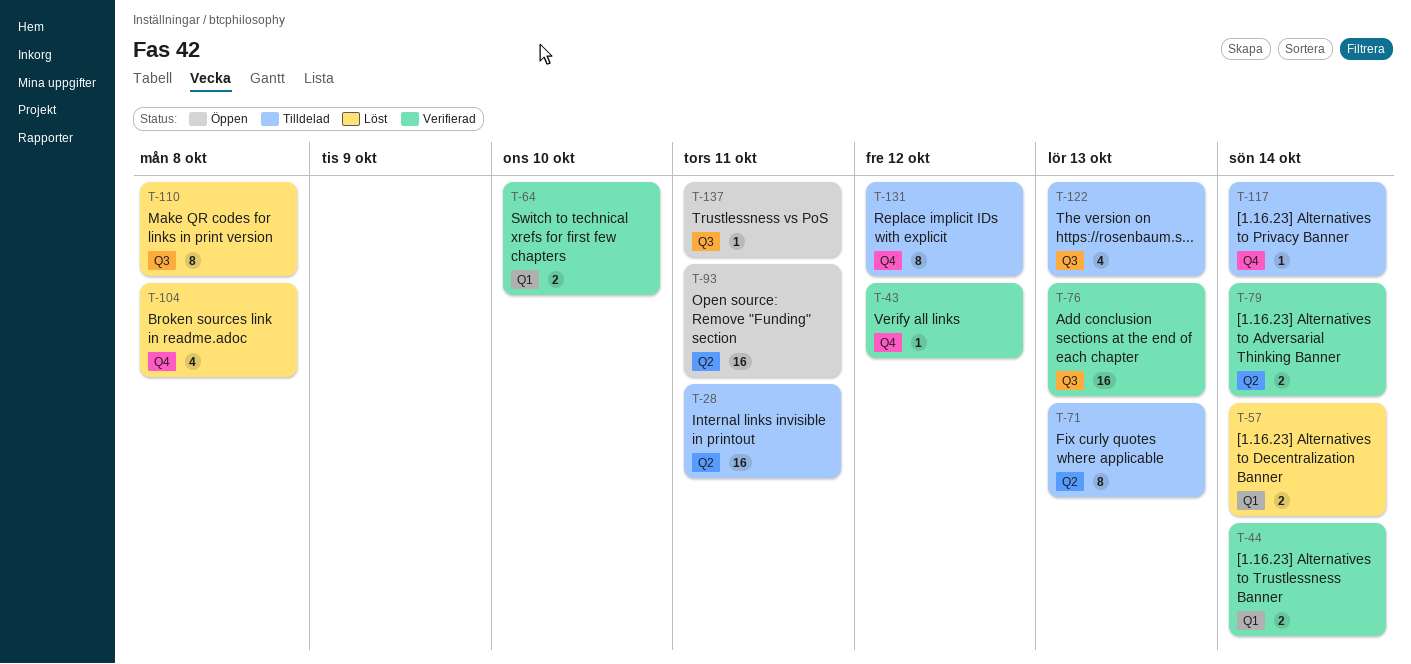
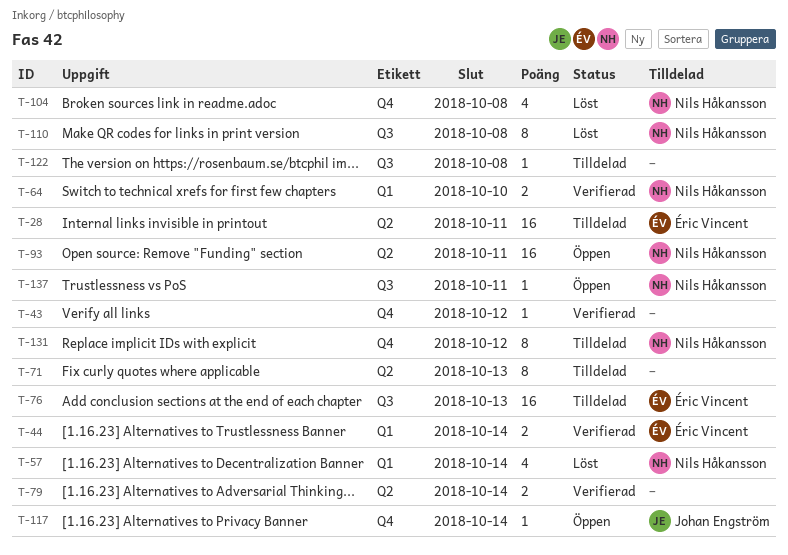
T-57, estimate: 2 -> 4
T-76, status: Verifierad -> Tilldelad
T-117, status: Tilldelad -> Öppen
T-122, estimate: 4 -> 1
T-122, due: Oct 13 -> Oct 8

